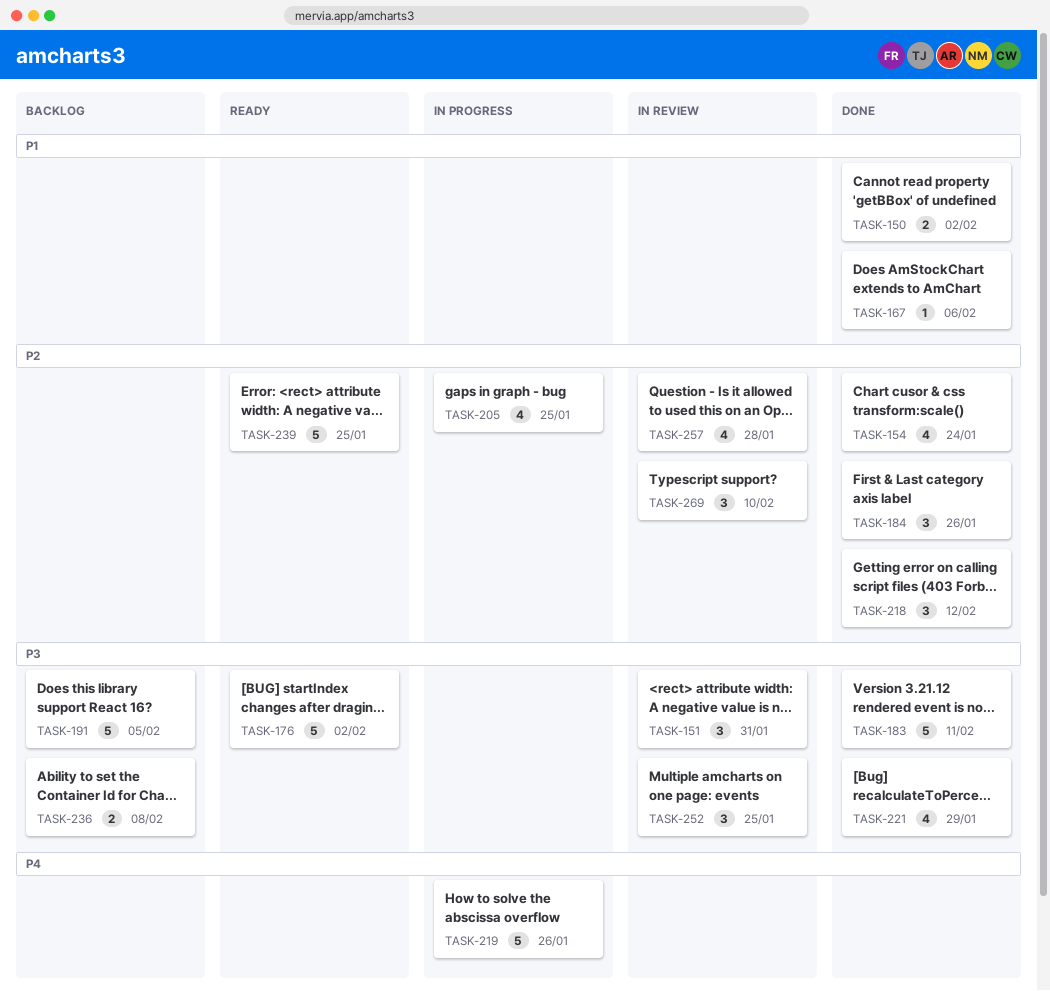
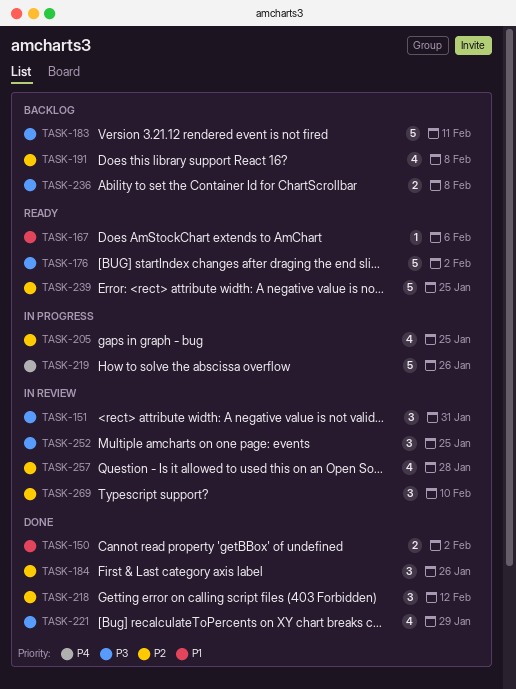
TASK-154: present -> none
TASK-167, status: Done -> Ready
TASK-183, status: Done -> Backlog
TASK-191, priority: P3 -> P2
TASK-191, estimate: 5 -> 4
TASK-191, due: Feb 5 -> Feb 8

